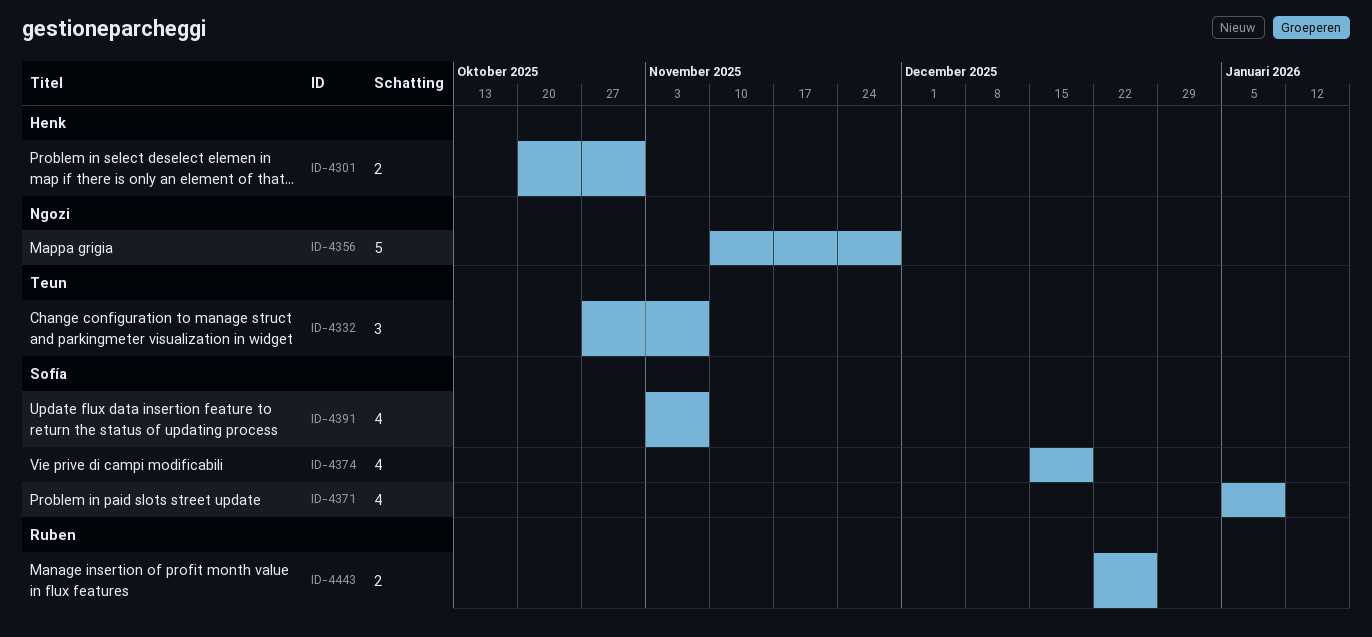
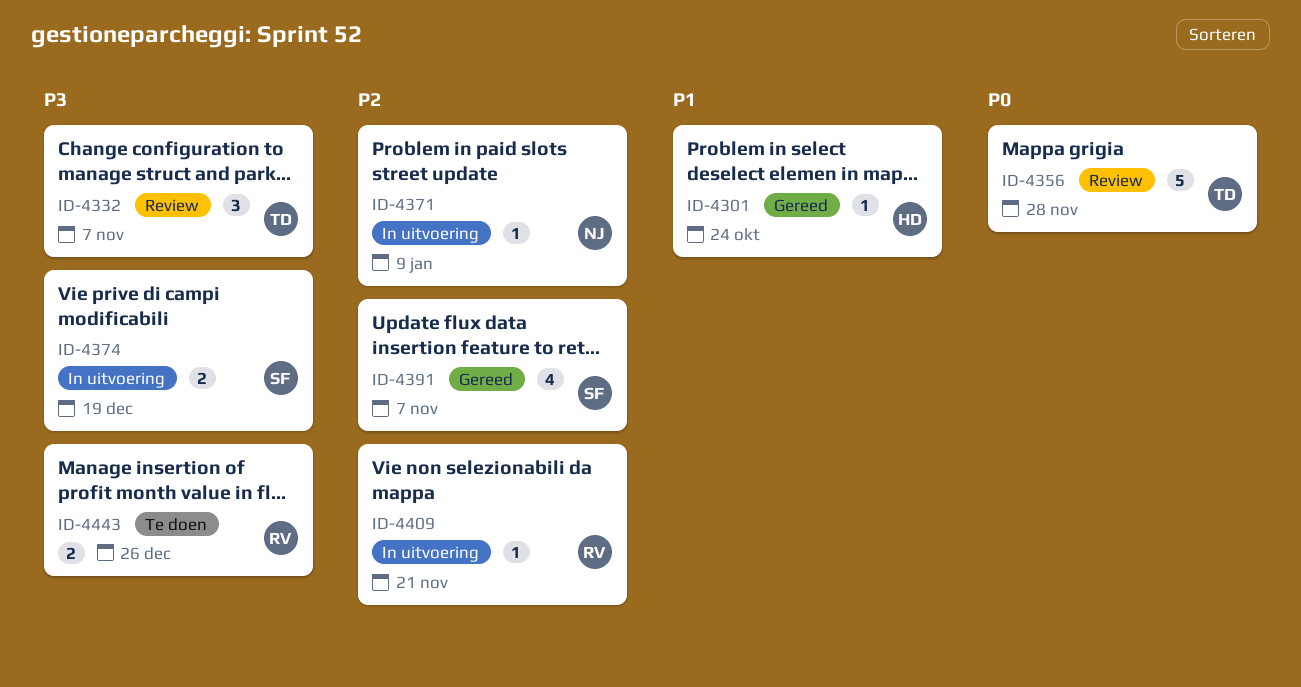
ID-4301, estimate: 2 -> 1
ID-4301, due: Oct 31 -> Oct 24
ID-4356, owner: Ngozi -> Teun
ID-4371, owner: Sofía -> Ngozi
ID-4371, estimate: 4 -> 1
ID-4374, estimate: 4 -> 2
ID-4409: none -> present

